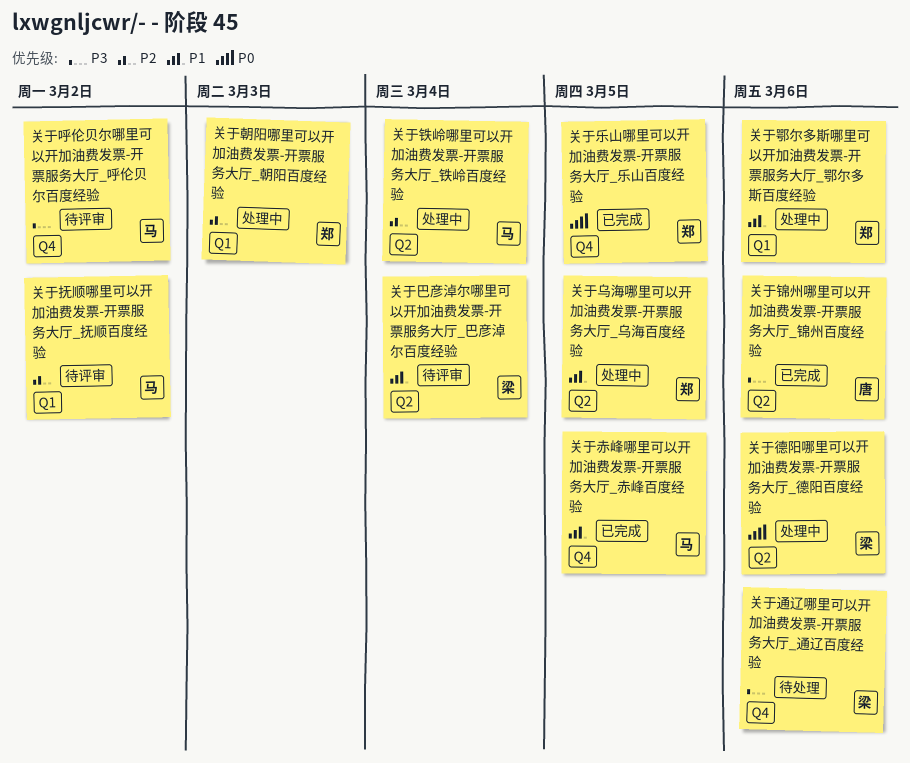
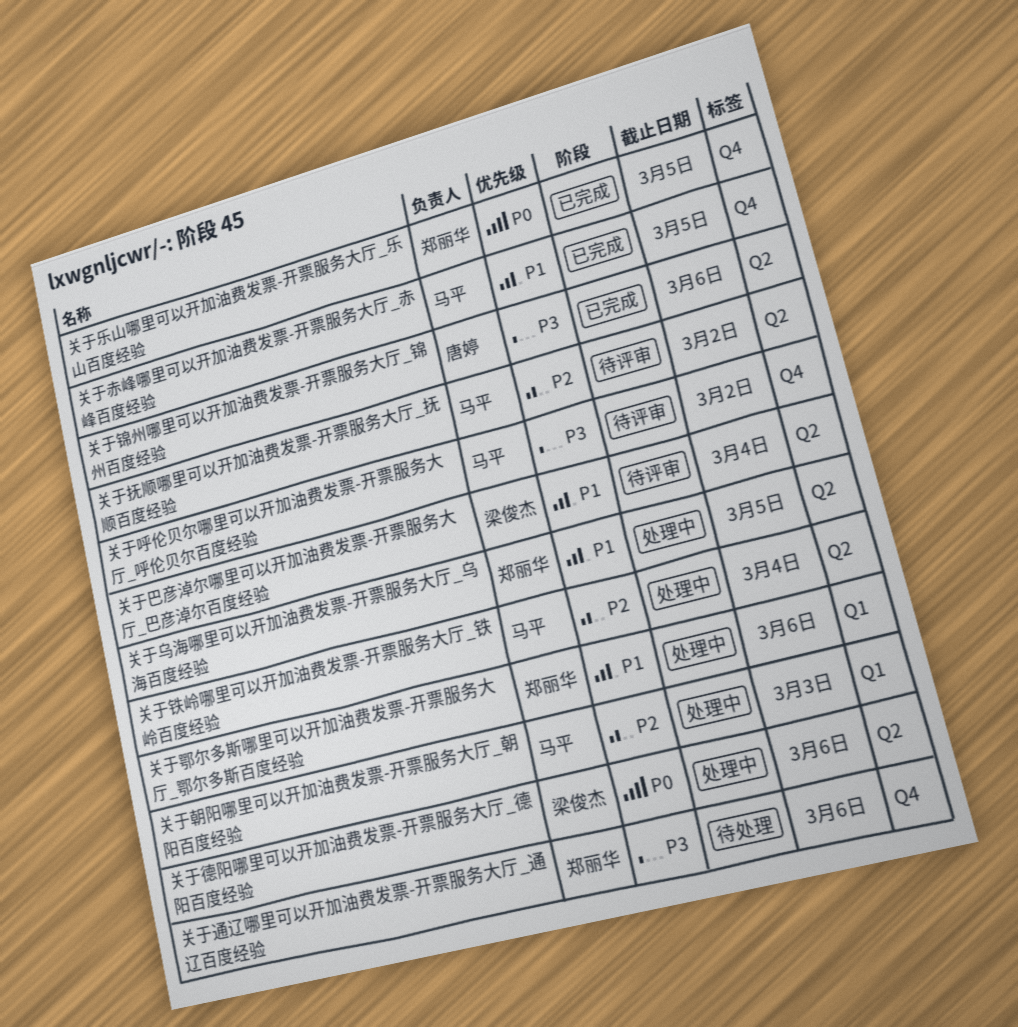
关于抚顺哪里可以开加油费发票-开票服务大厅_抚顺百度经验, label: Q1 -> Q2
关于朝阳哪里可以开加油费发票-开票服务大厅_朝阳百度经验, owner: 郑丽华 -> 马平
关于通辽哪里可以开加油费发票-开票服务大厅_通辽百度经验, owner: 梁俊杰 -> 郑丽华

